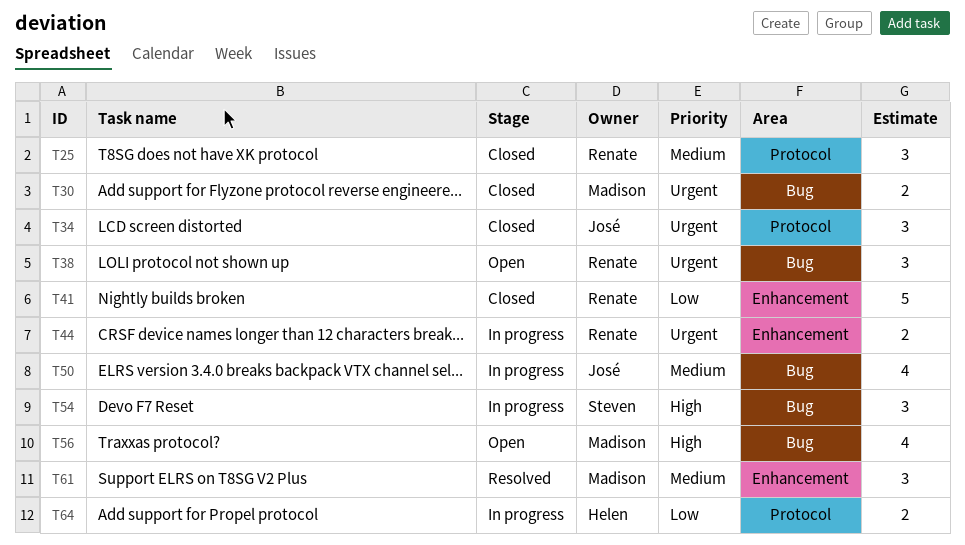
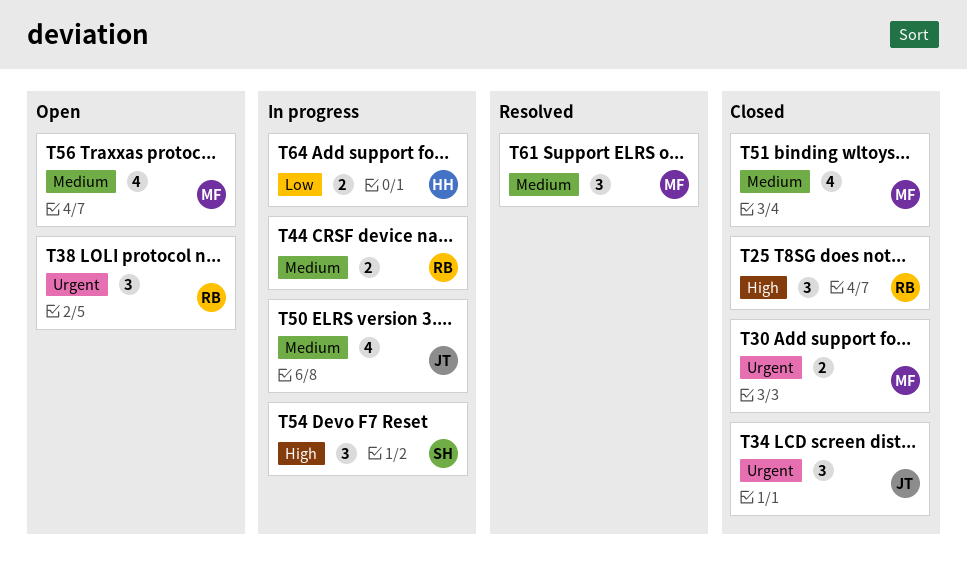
T25, priority: Medium -> High
T41: present -> none
T44, priority: Urgent -> Medium
T51: none -> present
T56, priority: High -> Medium

